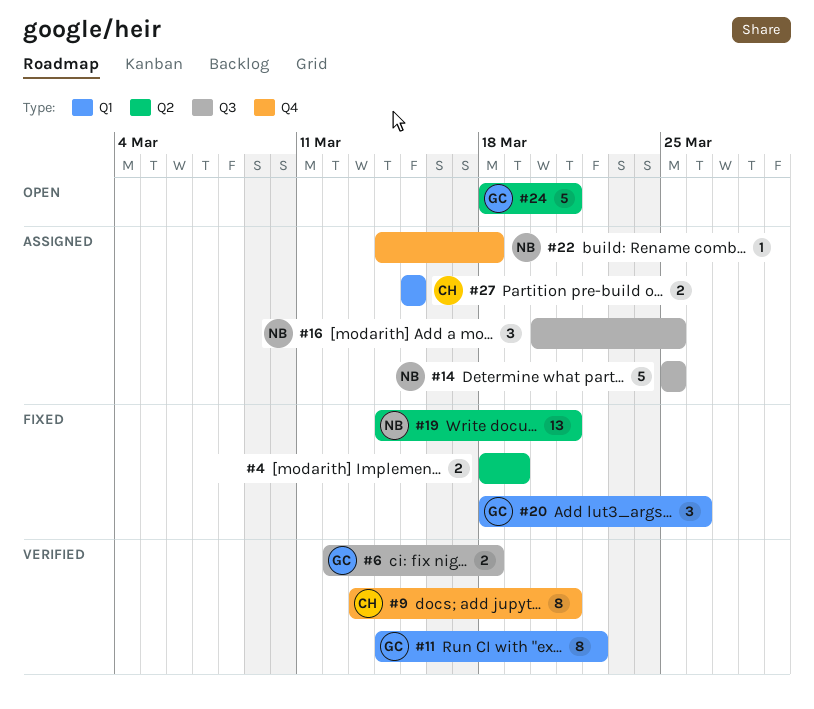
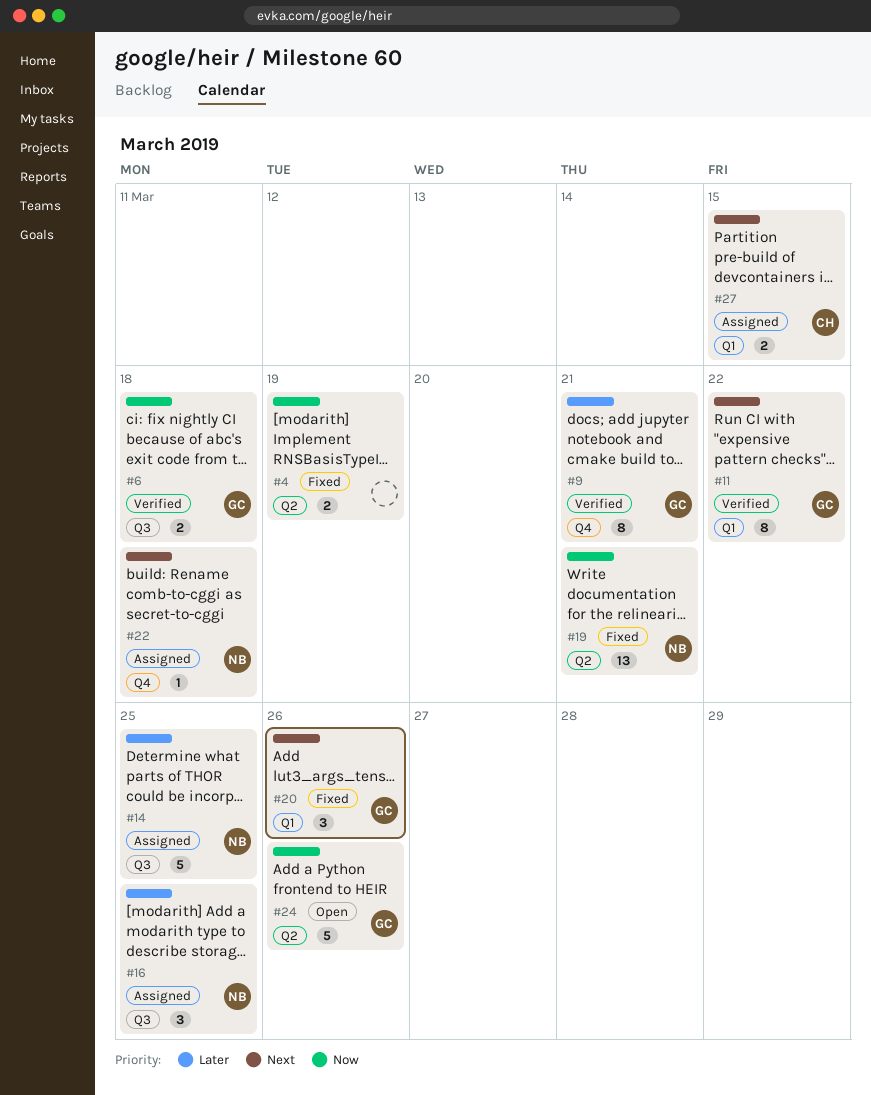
#9, owner: CH -> GC
#24, due: Mar 21 -> Mar 26

